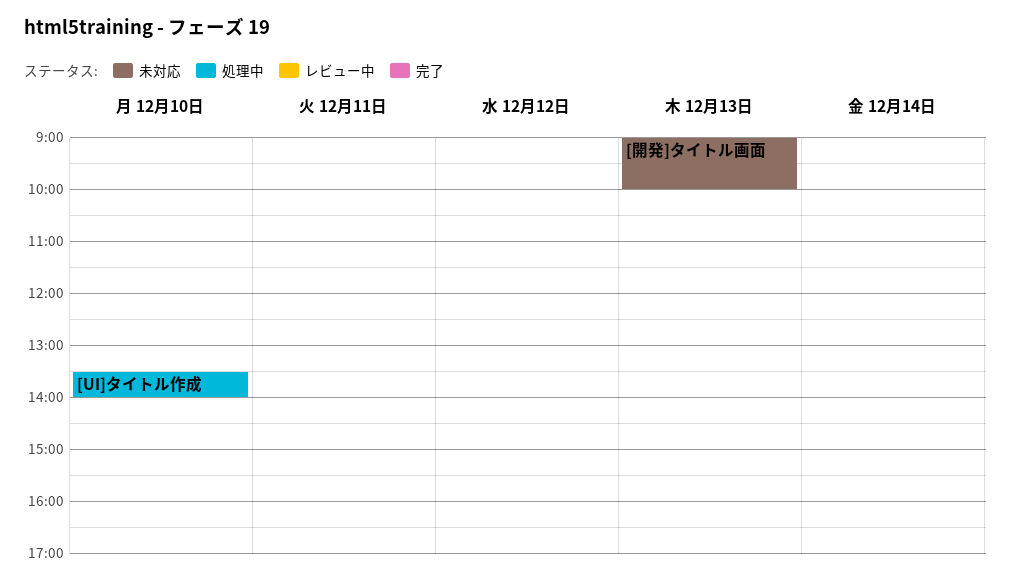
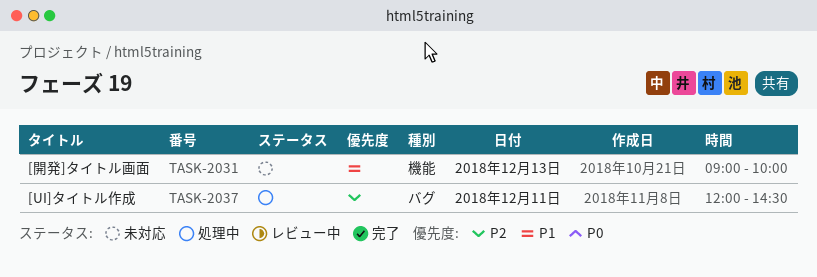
[UI]タイトル作成, day: Dec 10 -> Dec 11
[UI]タイトル作成, begins: 13:30 -> 12:00
[UI]タイトル作成, ends: 14:00 -> 14:30

